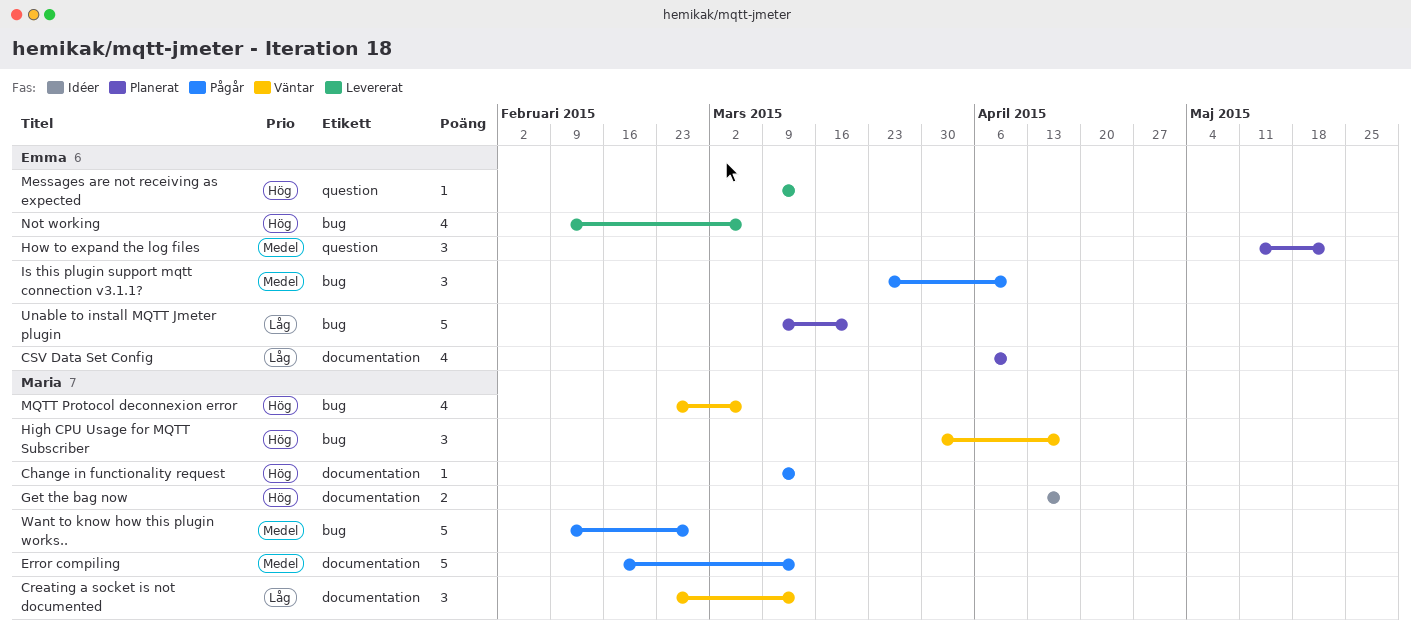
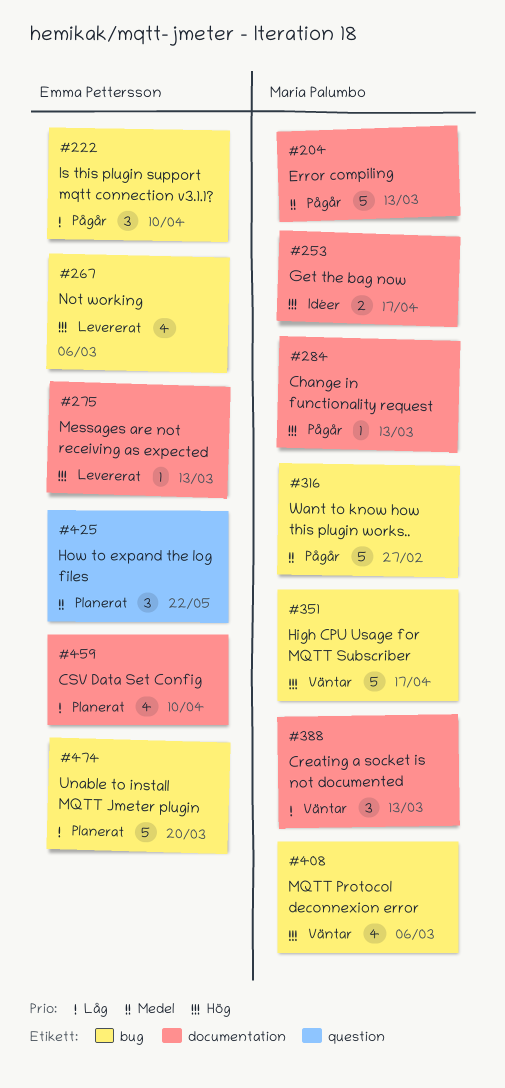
High CPU Usage for MQTT Subscriber, estimate: 3 -> 5
Is this plugin support mqtt connection v3.1.1?, priority: Medel -> Låg
Messages are not receiving as expected, label: question -> documentation

